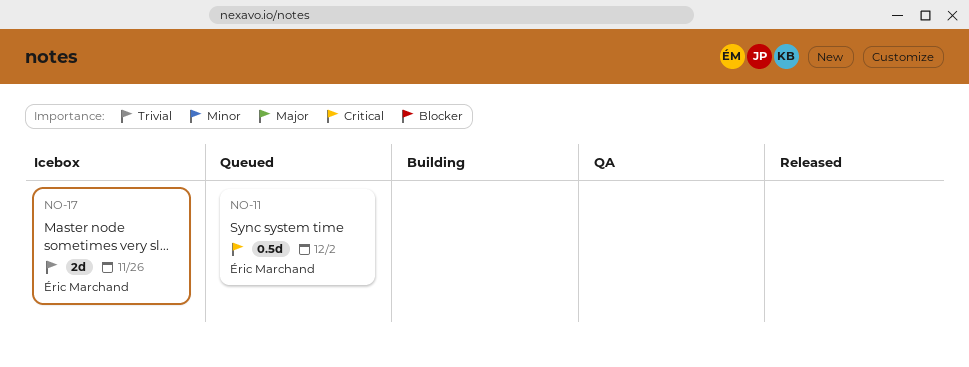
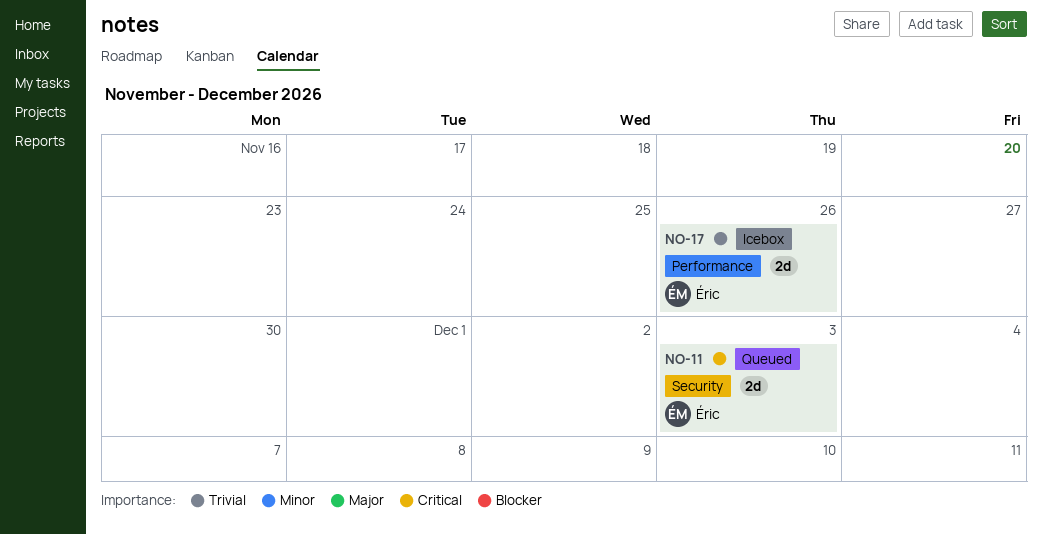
NO-11, estimate: 0.5d -> 2d
NO-11, due: Dec 2 -> Dec 3

